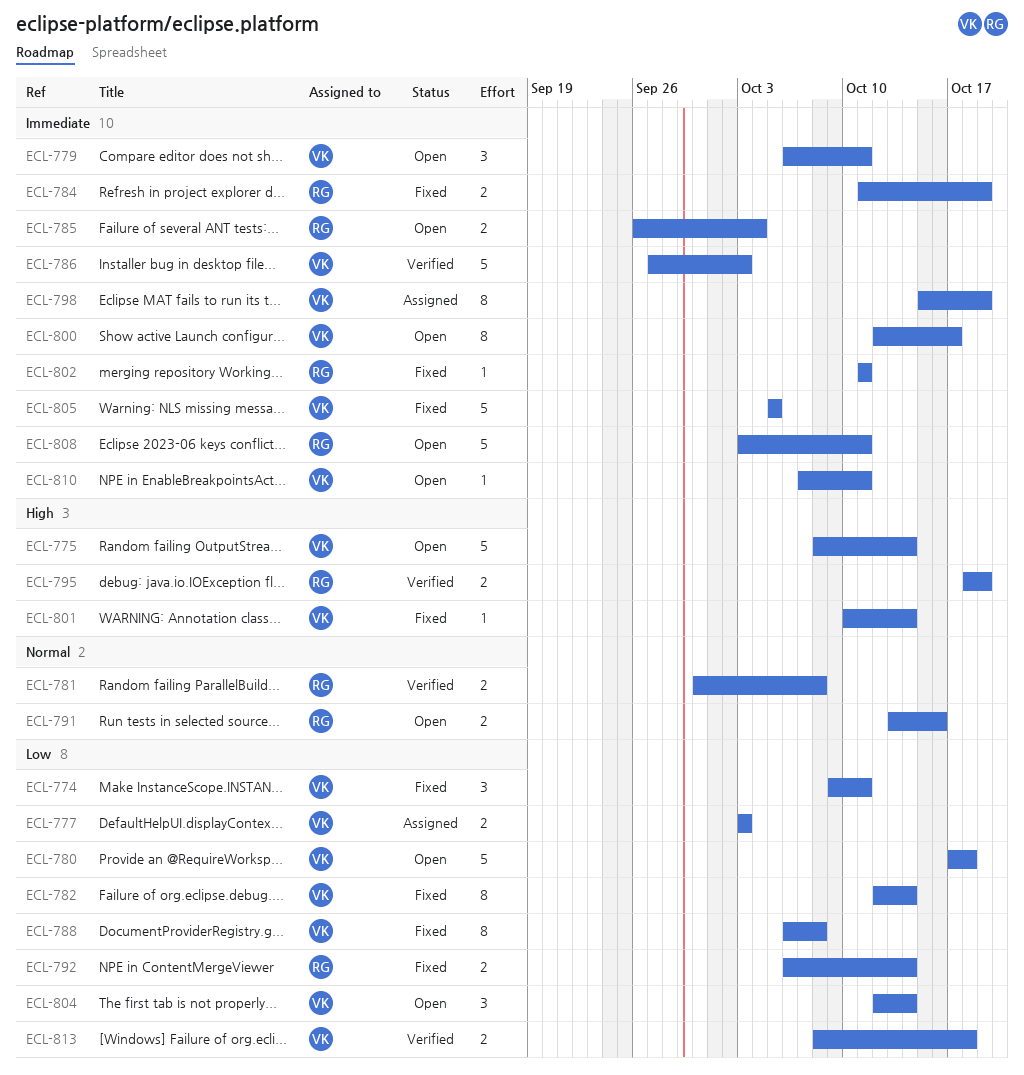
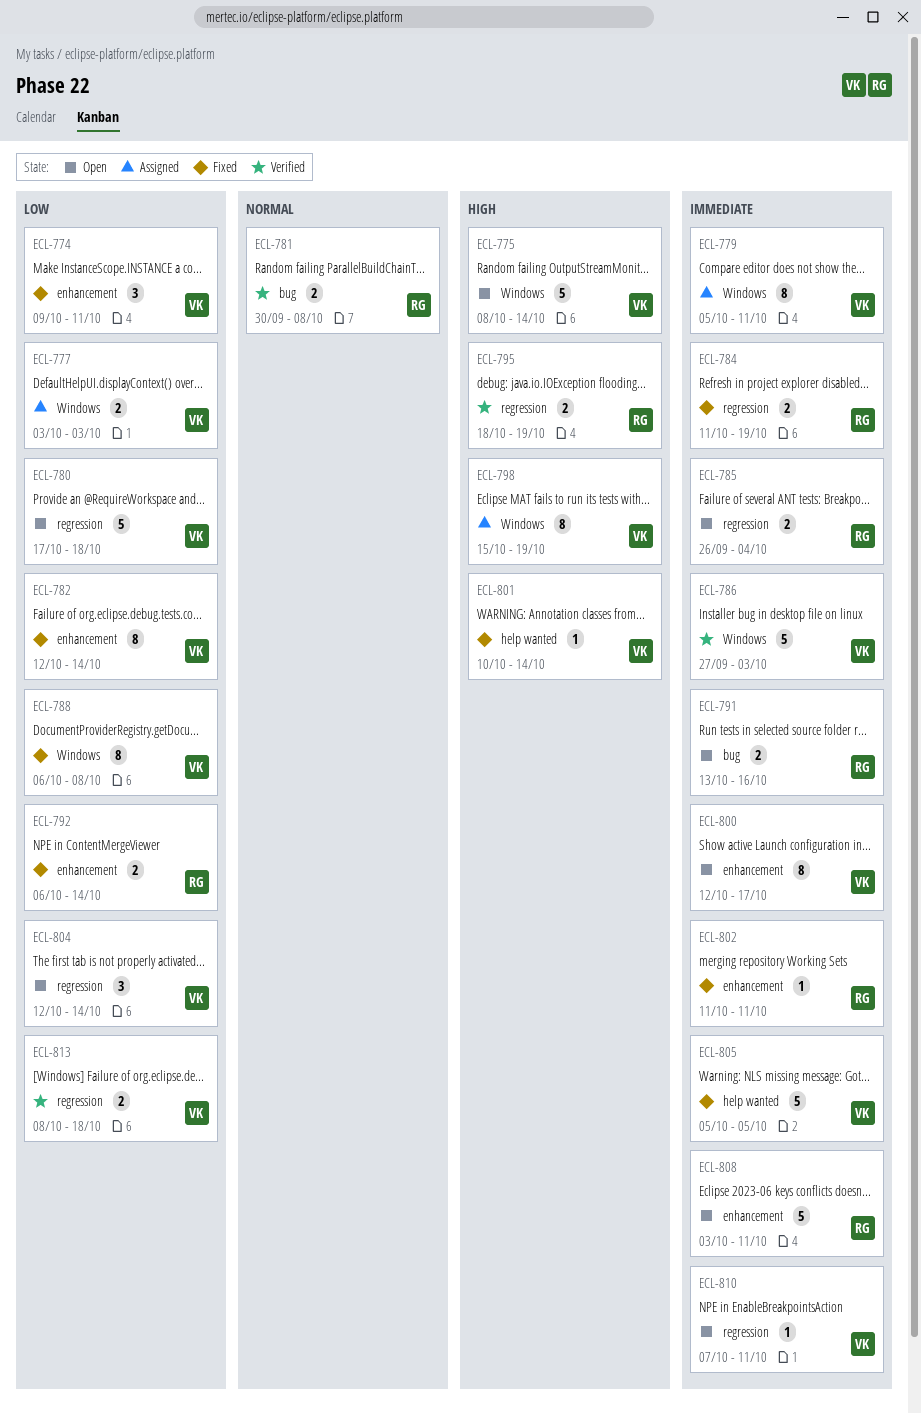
ECL-779, status: Open -> Assigned
ECL-779, estimate: 3 -> 8
ECL-779, start: Oct 6 -> Oct 5
ECL-791, priority: Normal -> Immediate
ECL-798, priority: Immediate -> High

